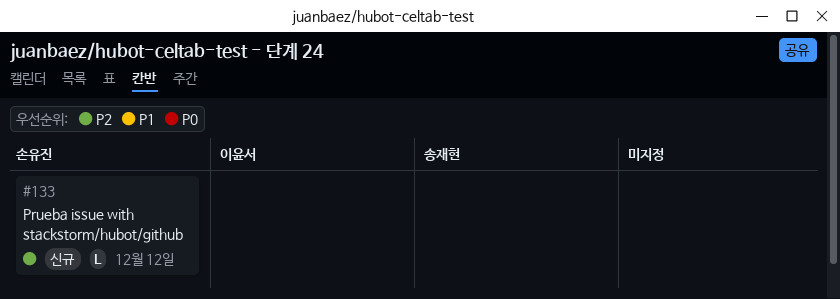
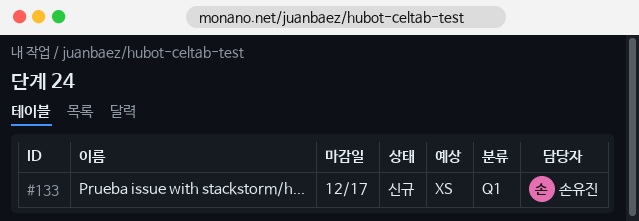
#133, estimate: L -> XS
#133, due: Dec 12 -> Dec 17

